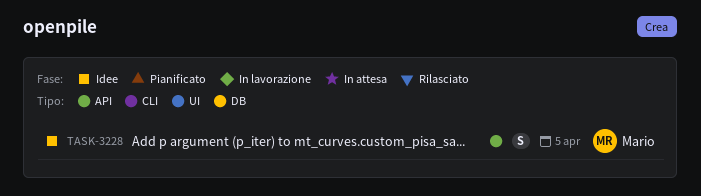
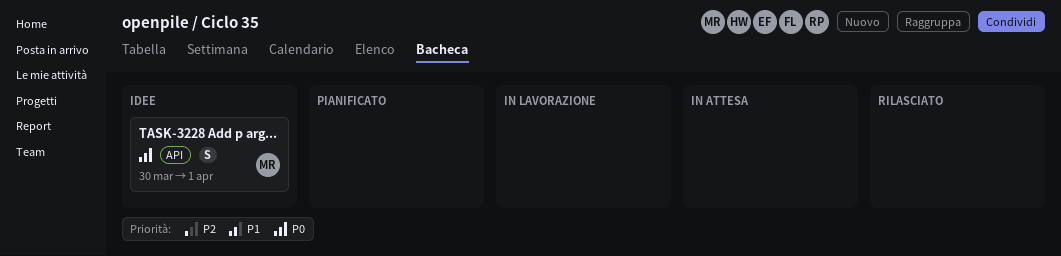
TASK-3228, due: Apr 5 -> Apr 1

